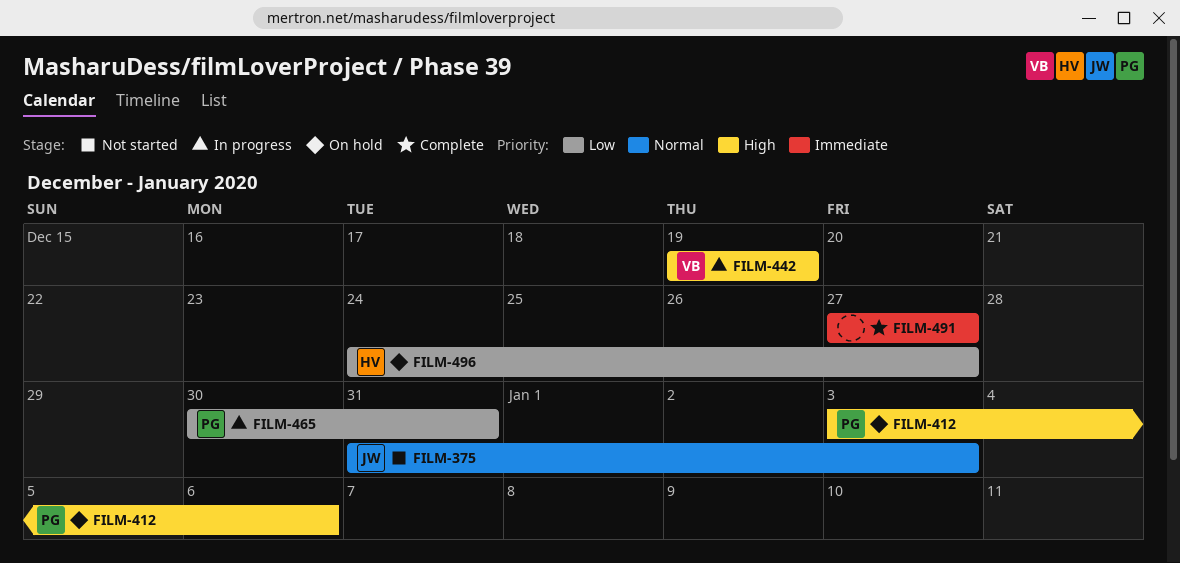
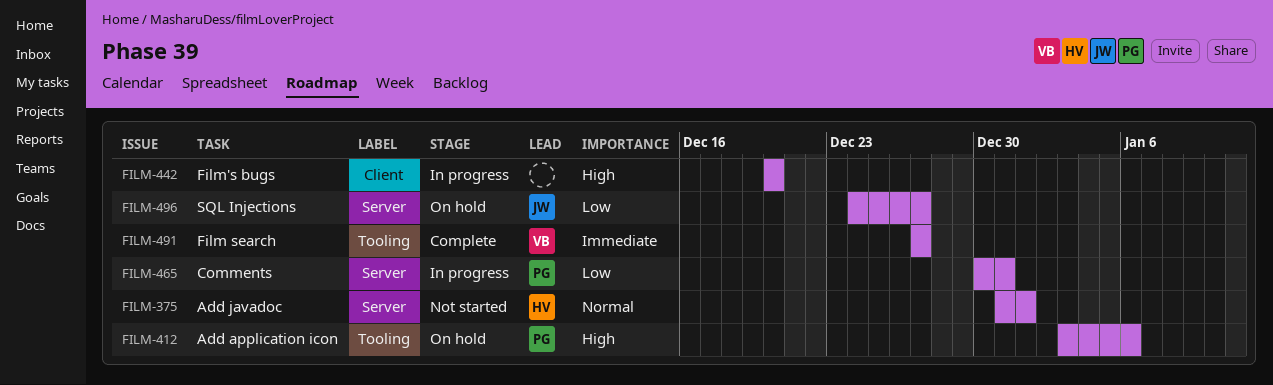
FILM-375, owner: JW -> HV
FILM-375, due: Jan 3 -> Jan 1
FILM-442, owner: VB -> none
FILM-442, start: Dec 19 -> Dec 20
FILM-442, due: Dec 19 -> Dec 20
FILM-491, owner: none -> VB
FILM-496, owner: HV -> JW

